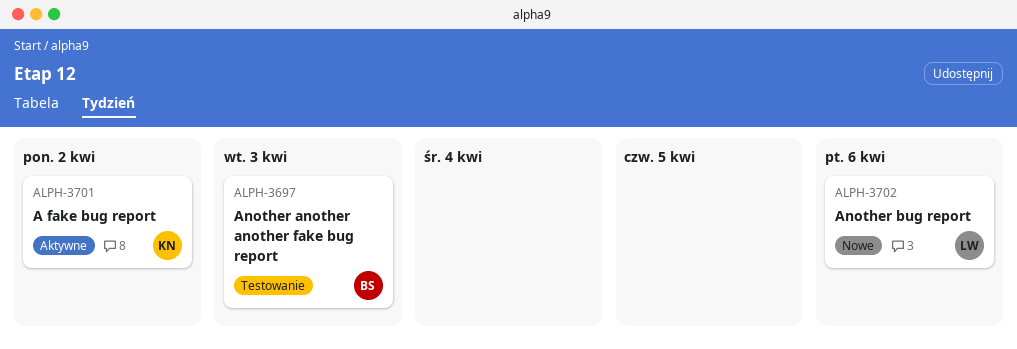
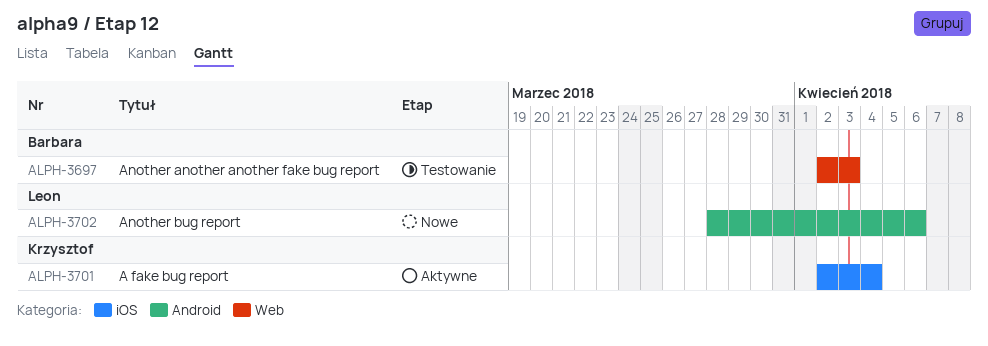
ALPH-3701, due: Apr 2 -> Apr 4

